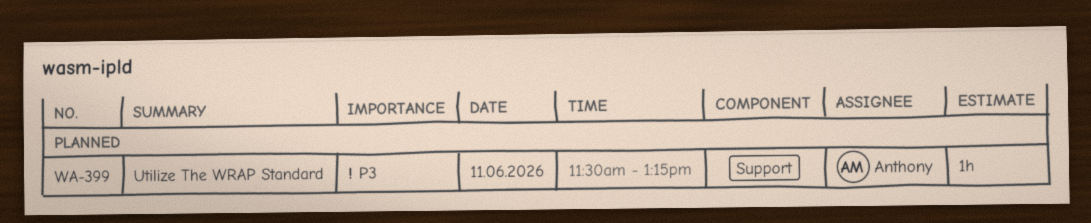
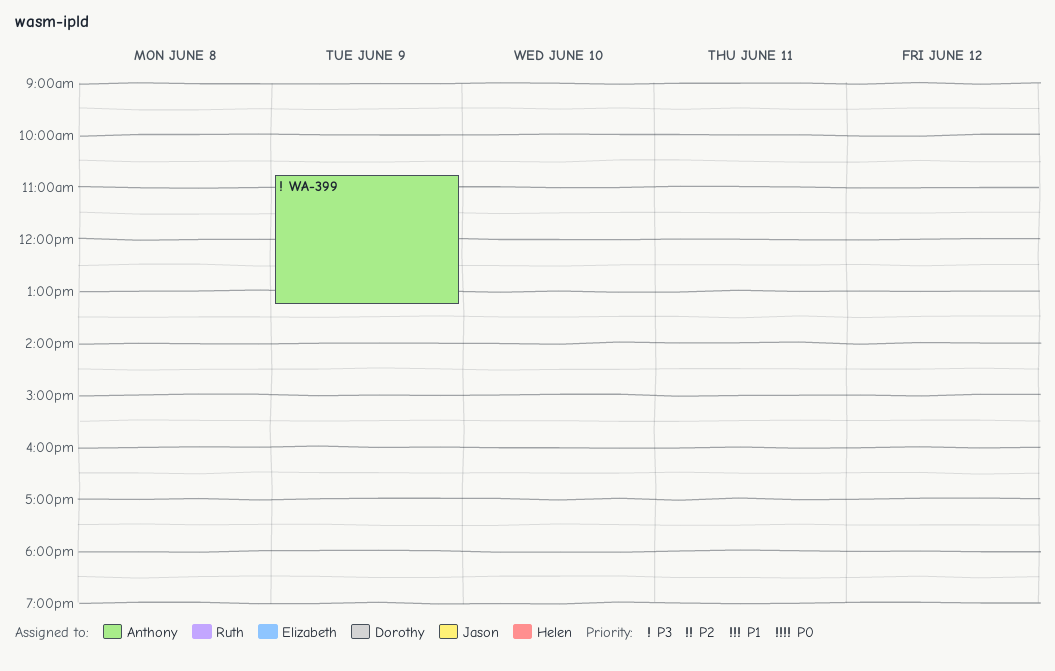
WA-399, day: Jun 11 -> Jun 9
WA-399, begins: 11:30 -> 10:45

